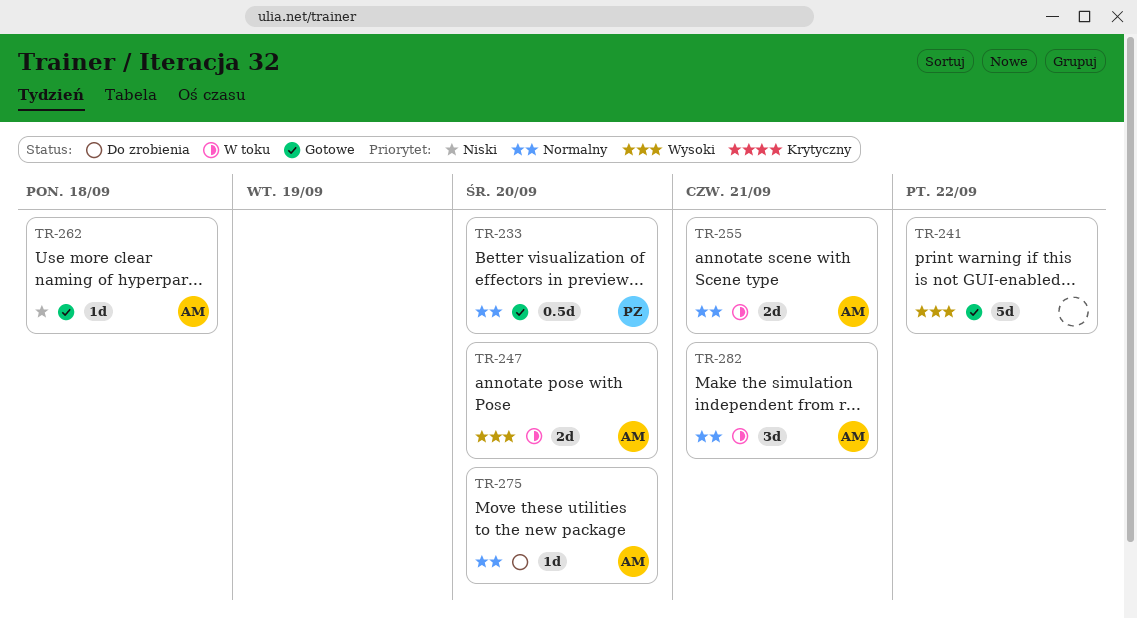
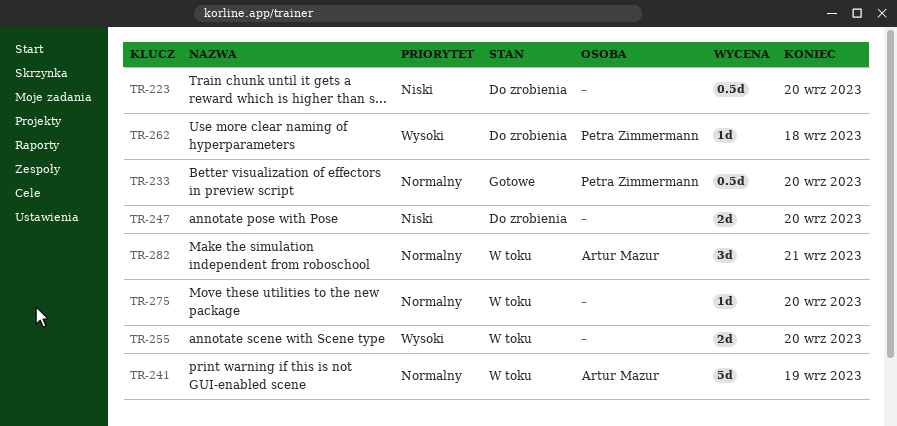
TR-223: none -> present
TR-241, status: Gotowe -> W toku
TR-241, owner: none -> Artur Mazur
TR-241, priority: Wysoki -> Normalny
TR-241, due: Sep 22 -> Sep 19
TR-247, status: W toku -> Do zrobienia
TR-247, owner: Artur Mazur -> none
TR-247, priority: Wysoki -> Niski
TR-255, owner: Artur Mazur -> none
TR-255, priority: Normalny -> Wysoki
TR-255, due: Sep 21 -> Sep 20
TR-262, status: Gotowe -> Do zrobienia
TR-262, owner: Artur Mazur -> Petra Zimmermann
TR-262, priority: Niski -> Wysoki
TR-275, status: Do zrobienia -> W toku
TR-275, owner: Artur Mazur -> none

